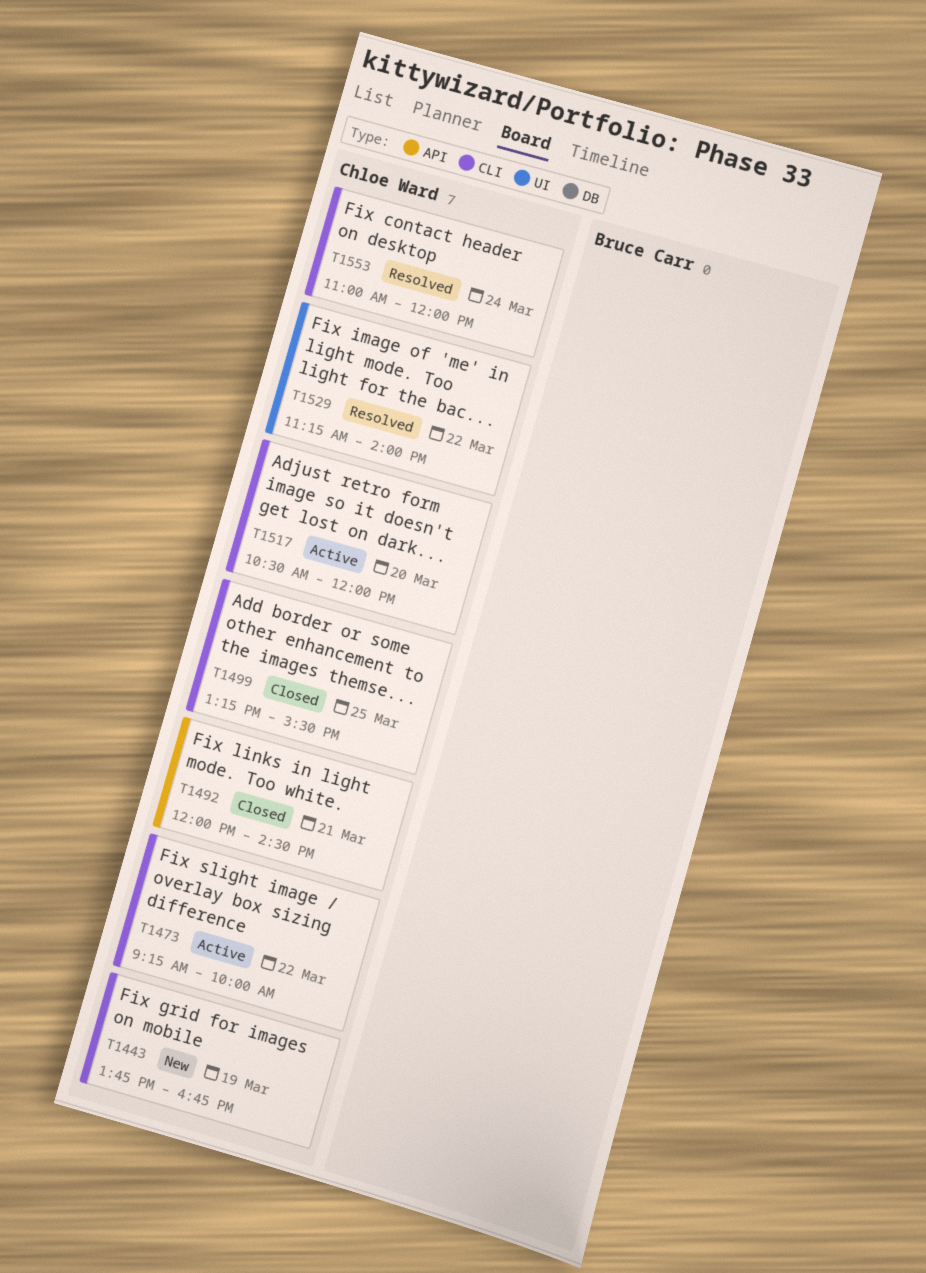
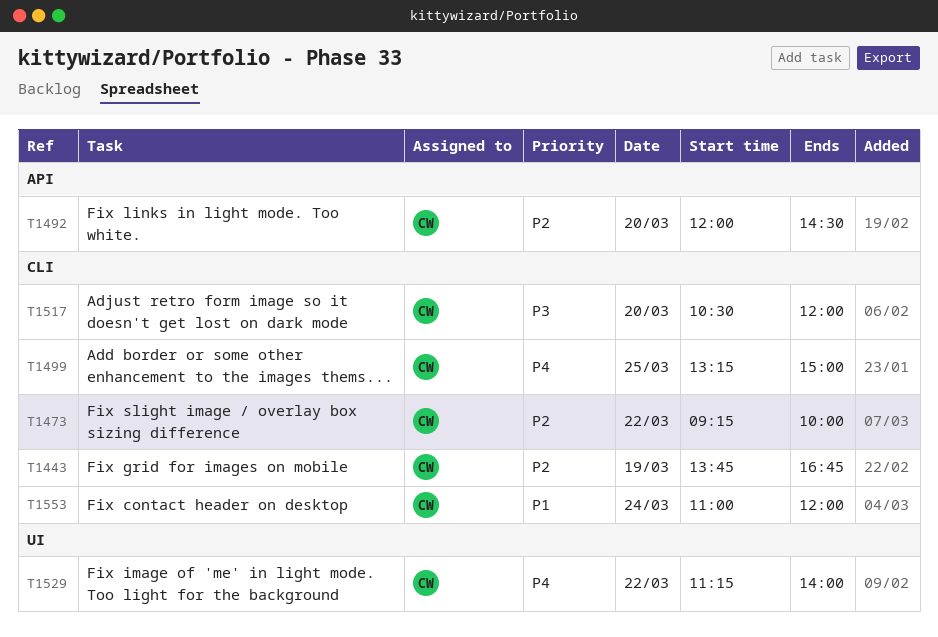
T1492, day: Mar 21 -> Mar 20
T1499, ends: 15:30 -> 15:00

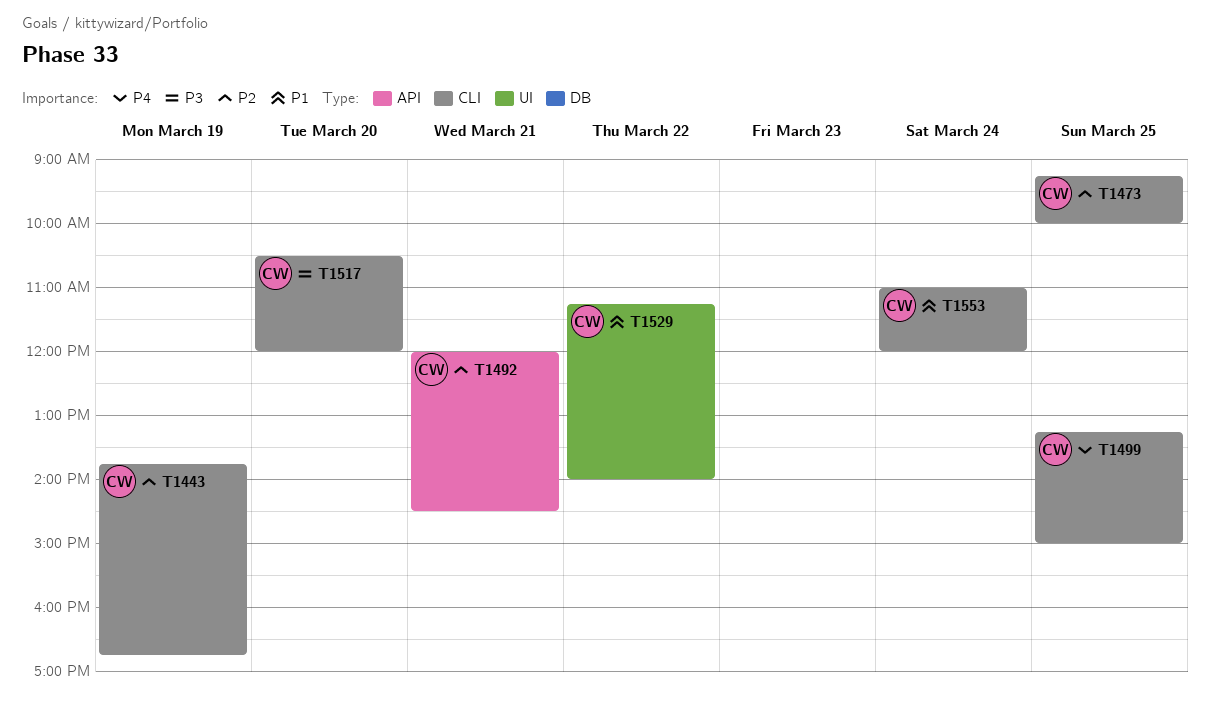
T1473, day: Mar 22 -> Mar 25
T1492, day: Mar 20 -> Mar 21
T1529, priority: P4 -> P1

